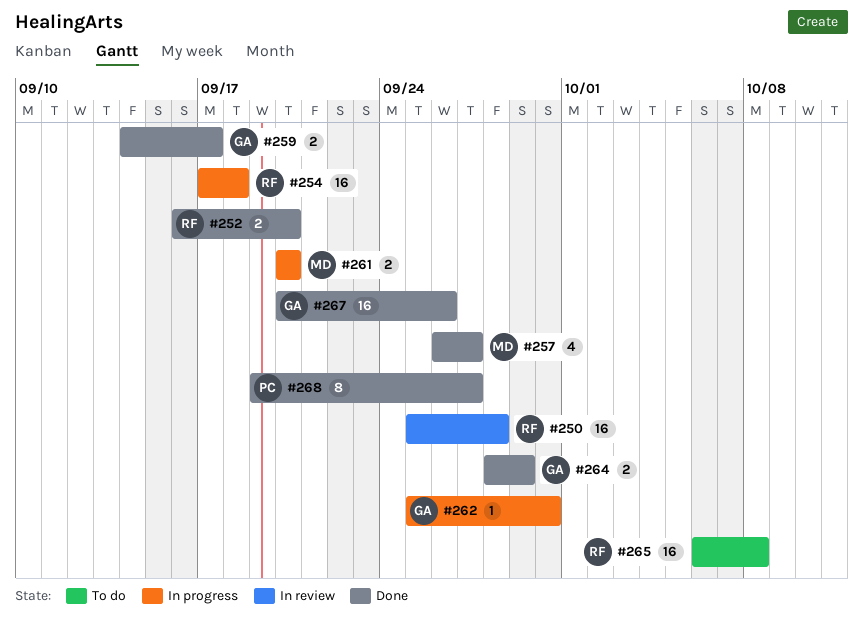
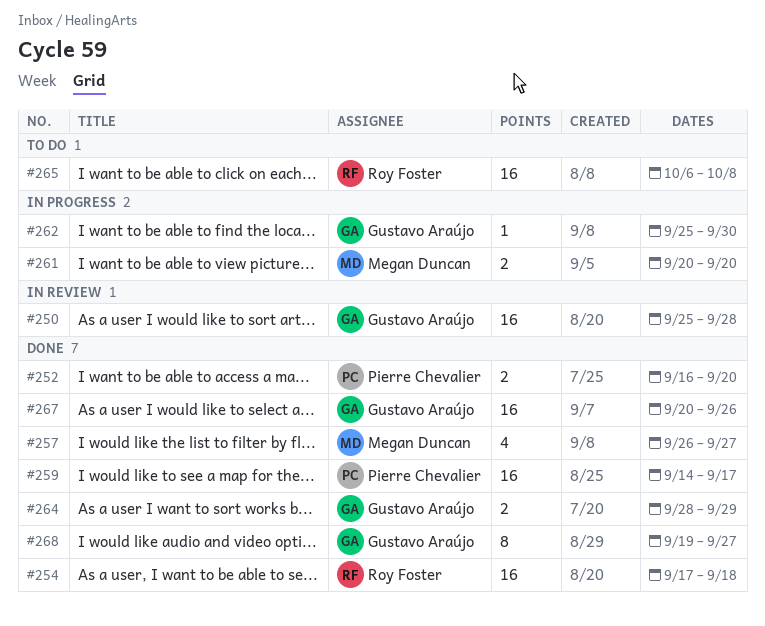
#250, owner: Roy Foster -> Gustavo Araújo
#252, owner: Roy Foster -> Pierre Chevalier
#254, status: In progress -> Done
#259, owner: Gustavo Araújo -> Pierre Chevalier
#259, estimate: 2 -> 16
#268, owner: Pierre Chevalier -> Gustavo Araújo

